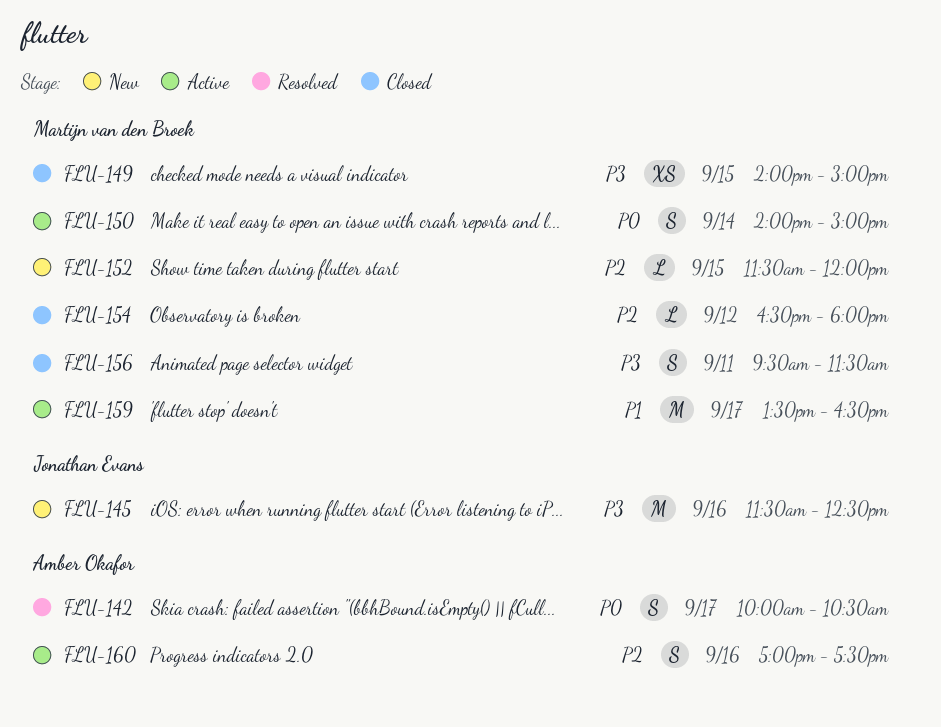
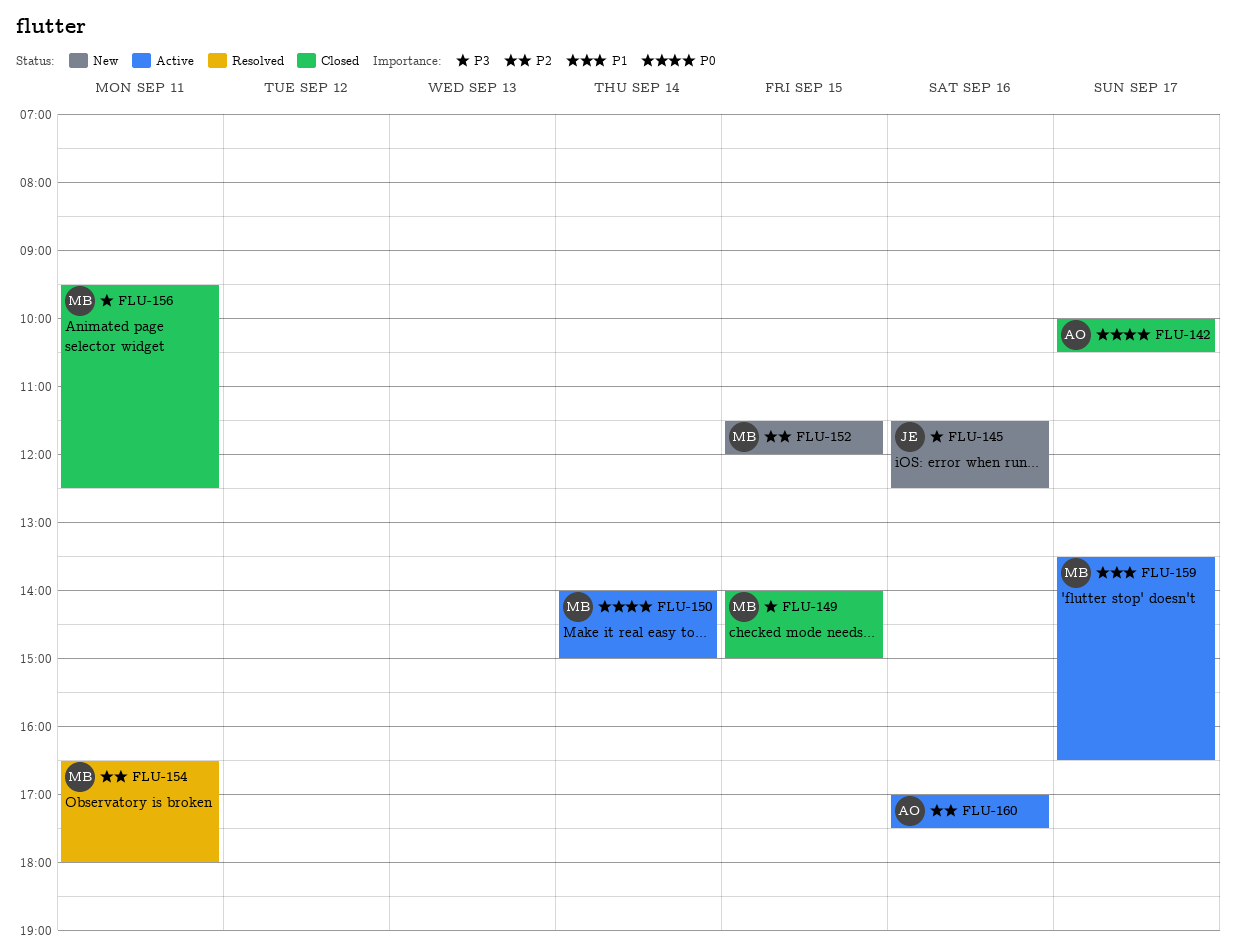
FLU-142, status: Resolved -> Closed
FLU-154, status: Closed -> Resolved
FLU-154, day: Sep 12 -> Sep 11
FLU-156, ends: 11:30 -> 12:30

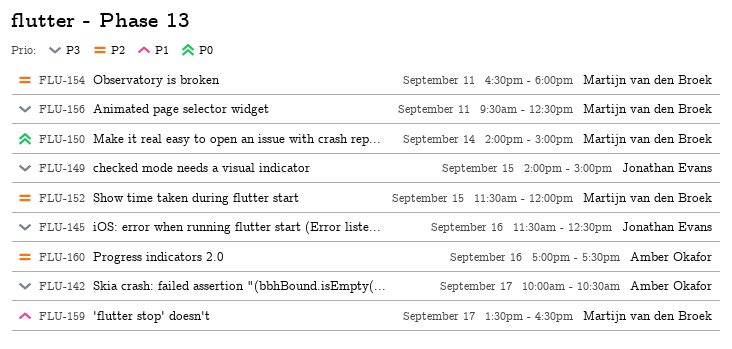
FLU-142, priority: P0 -> P3
FLU-149, owner: Martijn van den Broek -> Jonathan Evans

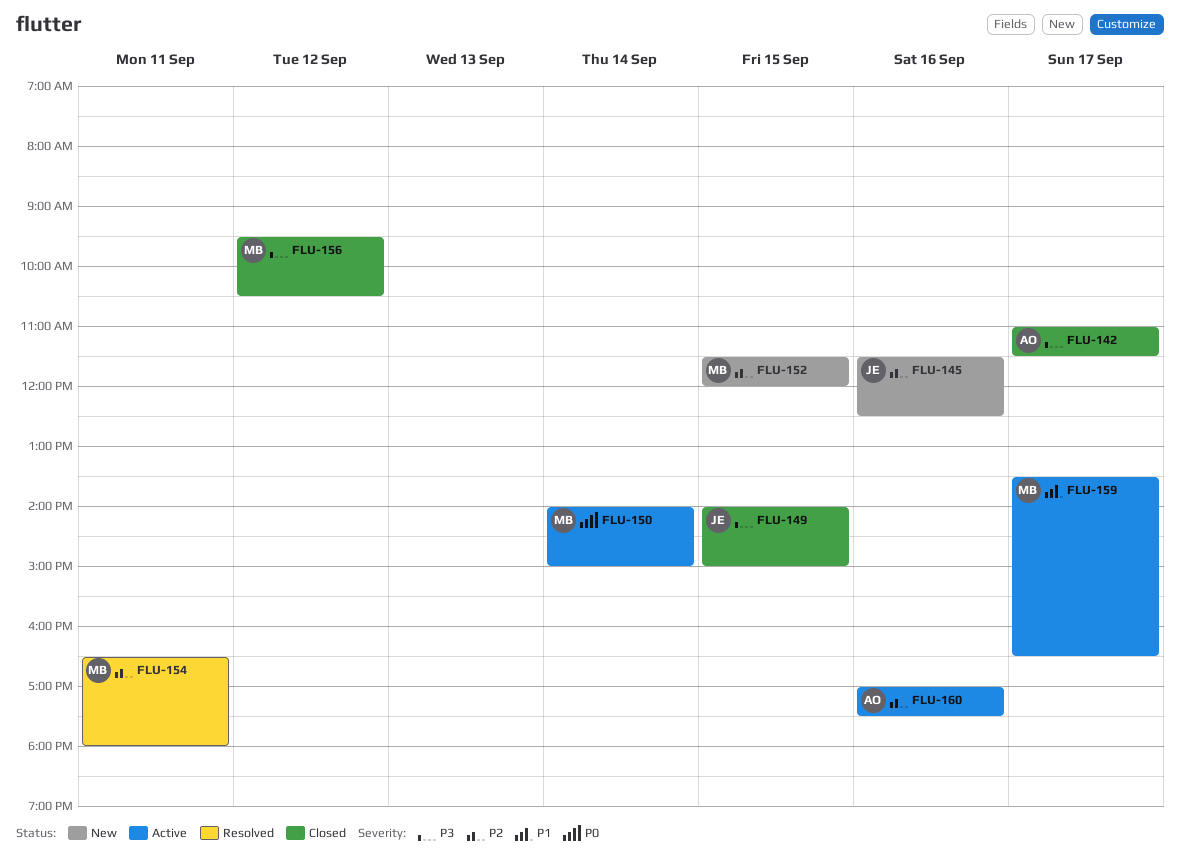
FLU-142, begins: 10:00 -> 11:00
FLU-142, ends: 10:30 -> 11:30
FLU-145, priority: P3 -> P2
FLU-156, day: Sep 11 -> Sep 12
FLU-156, ends: 12:30 -> 10:30

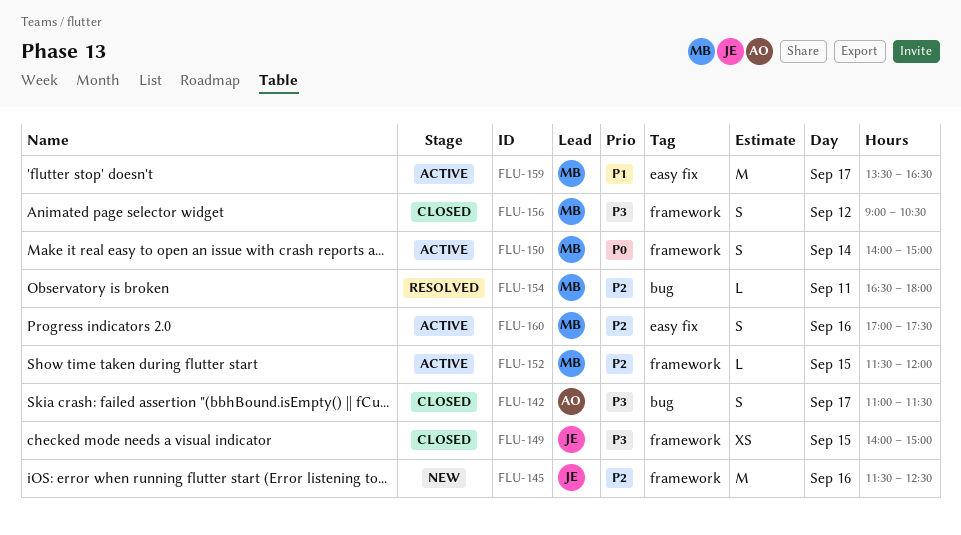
FLU-152, status: New -> Active
FLU-156, begins: 09:30 -> 09:00
FLU-160, owner: AO -> MB

